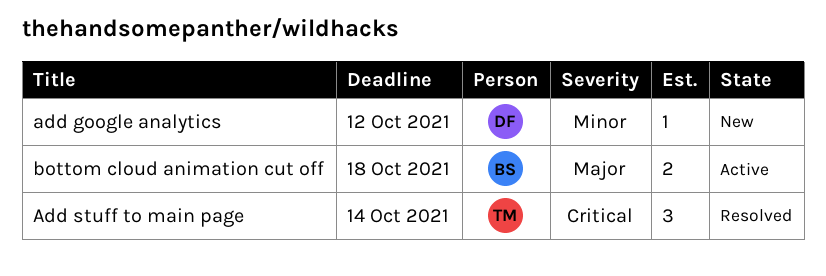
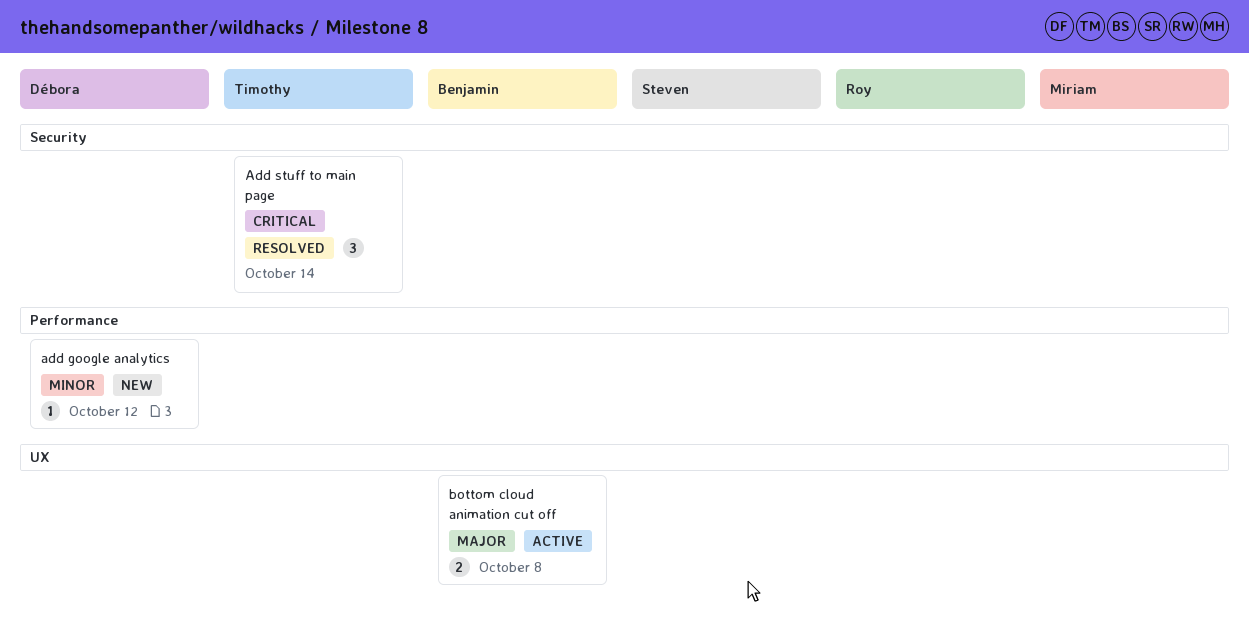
bottom cloud animation cut off, due: Oct 18 -> Oct 8

